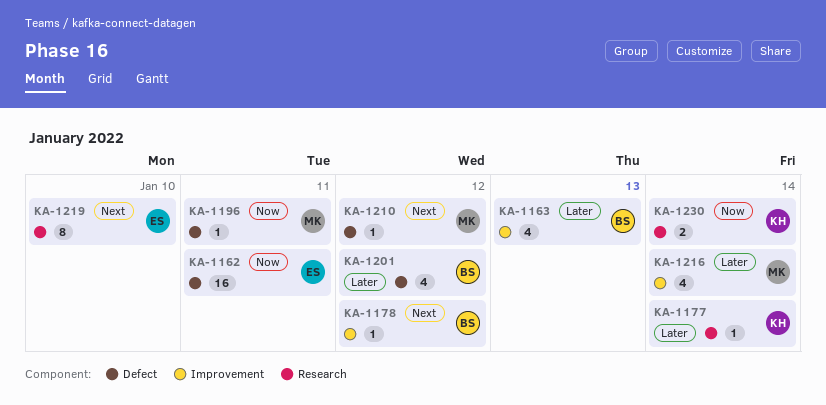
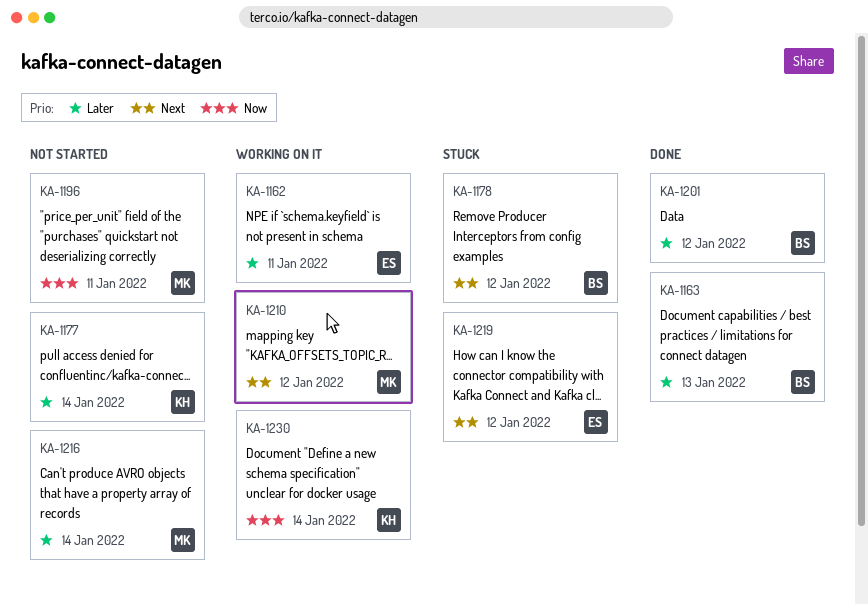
KA-1162, priority: Now -> Later
KA-1219, due: Jan 10 -> Jan 12

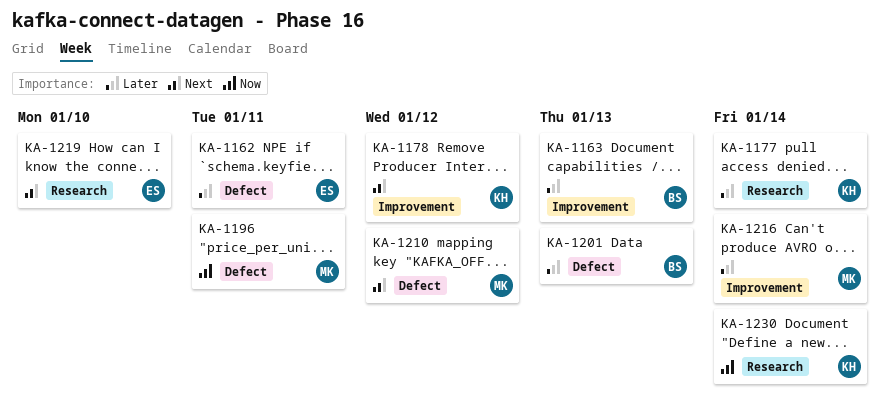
KA-1178, owner: BS -> KH
KA-1201, due: Jan 12 -> Jan 13
KA-1219, due: Jan 12 -> Jan 10

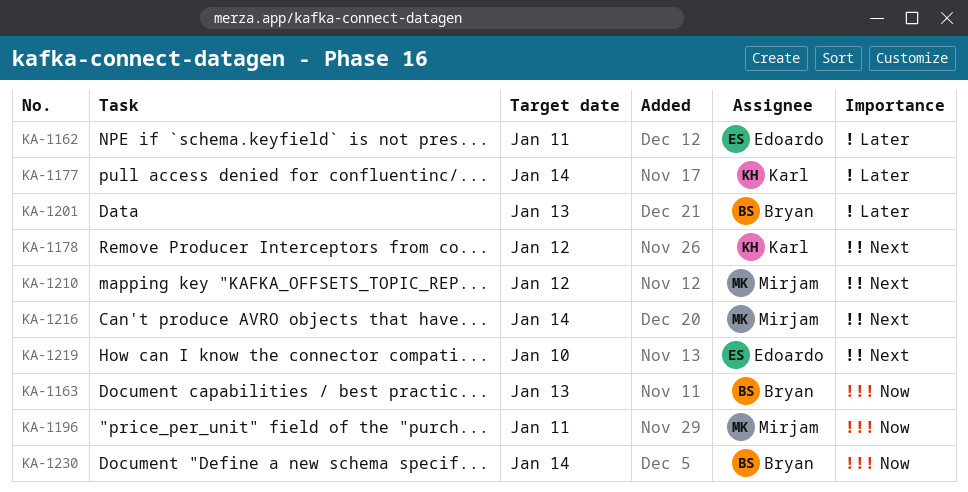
KA-1163, priority: Later -> Now
KA-1216, priority: Later -> Next
KA-1230, owner: Karl -> Bryan

